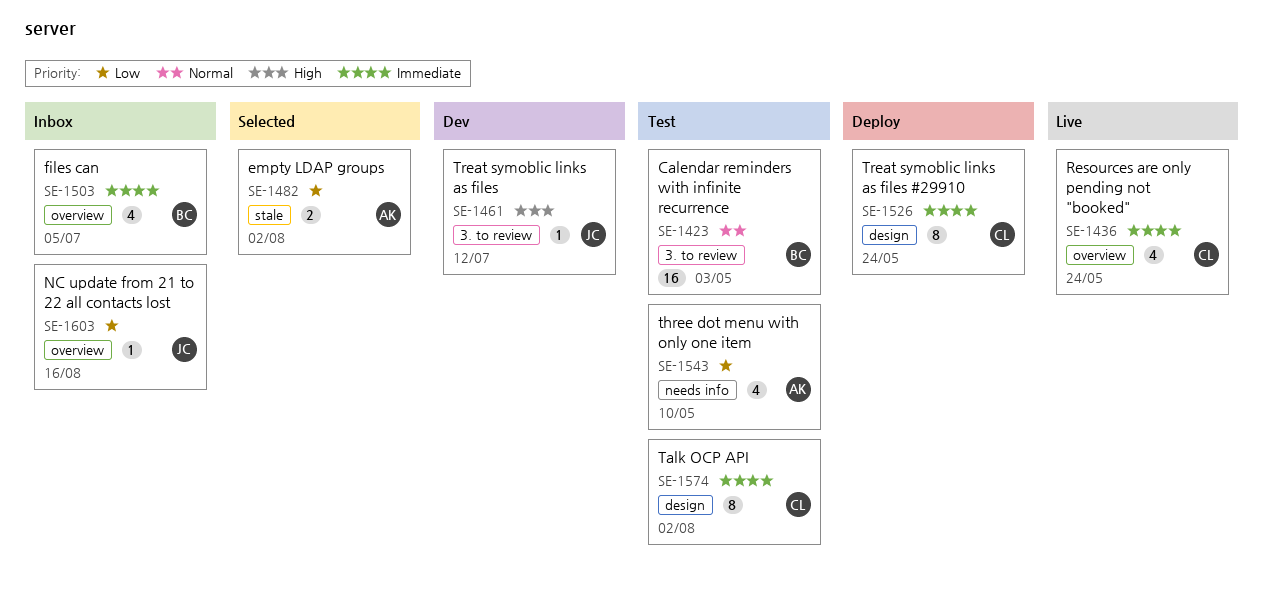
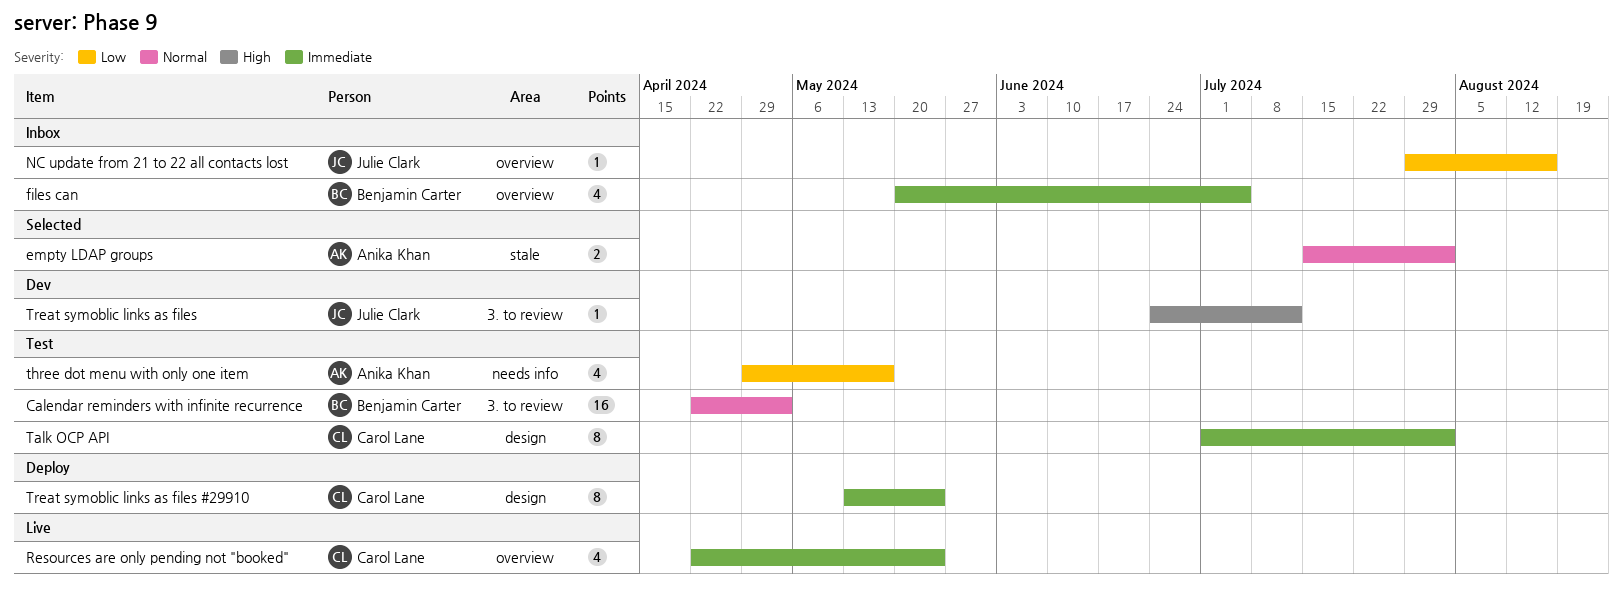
empty LDAP groups, priority: Low -> Normal
three dot menu with only one item, due: May 10 -> May 17

